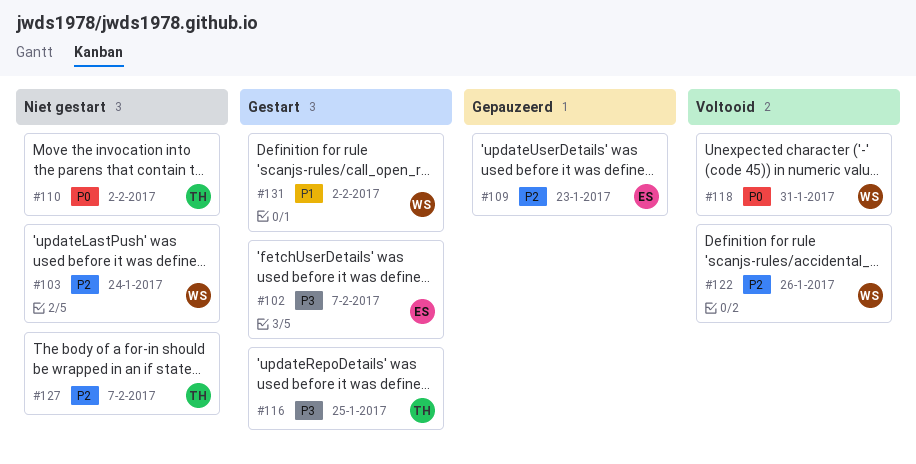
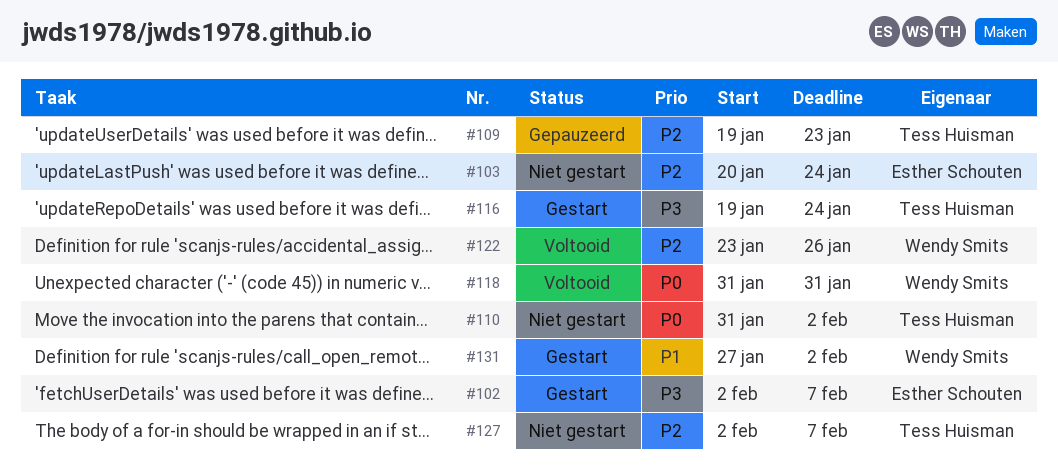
#103, owner: Wendy Smits -> Esther Schouten
#109, owner: Esther Schouten -> Tess Huisman
#116, due: Jan 25 -> Jan 24

